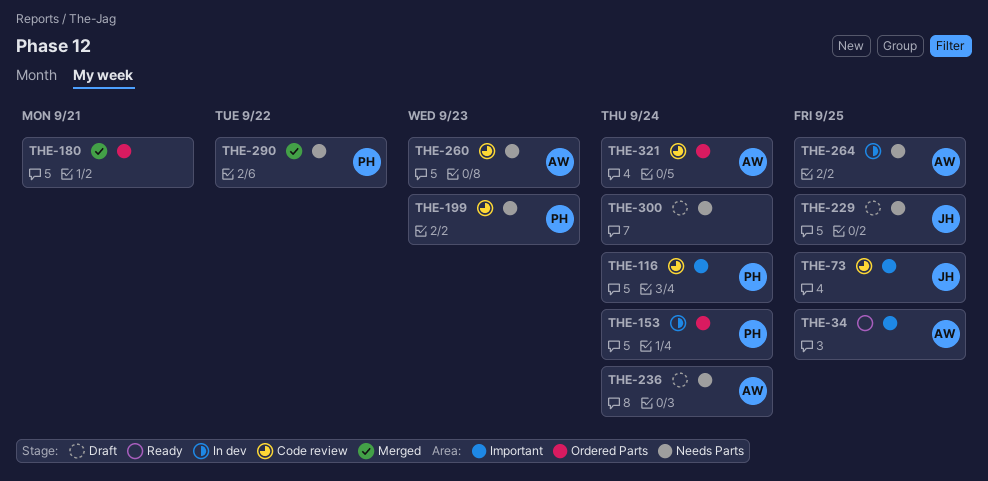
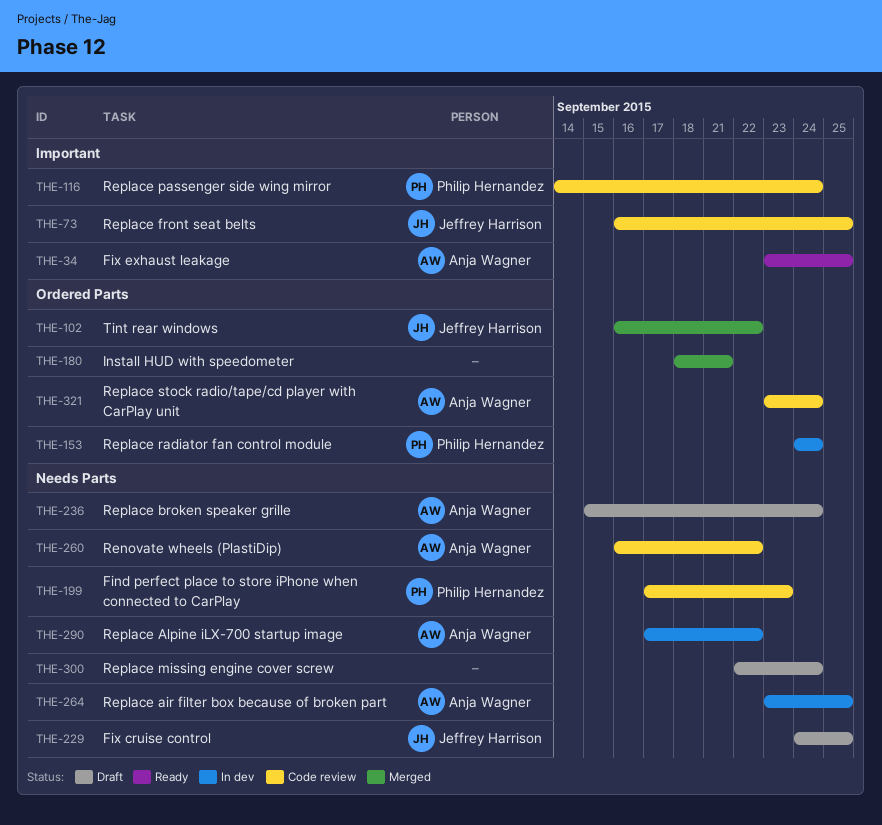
THE-102: none -> present
THE-260, due: Sep 23 -> Sep 22
THE-290, status: Merged -> In dev
THE-290, owner: Philip Hernandez -> Anja Wagner

